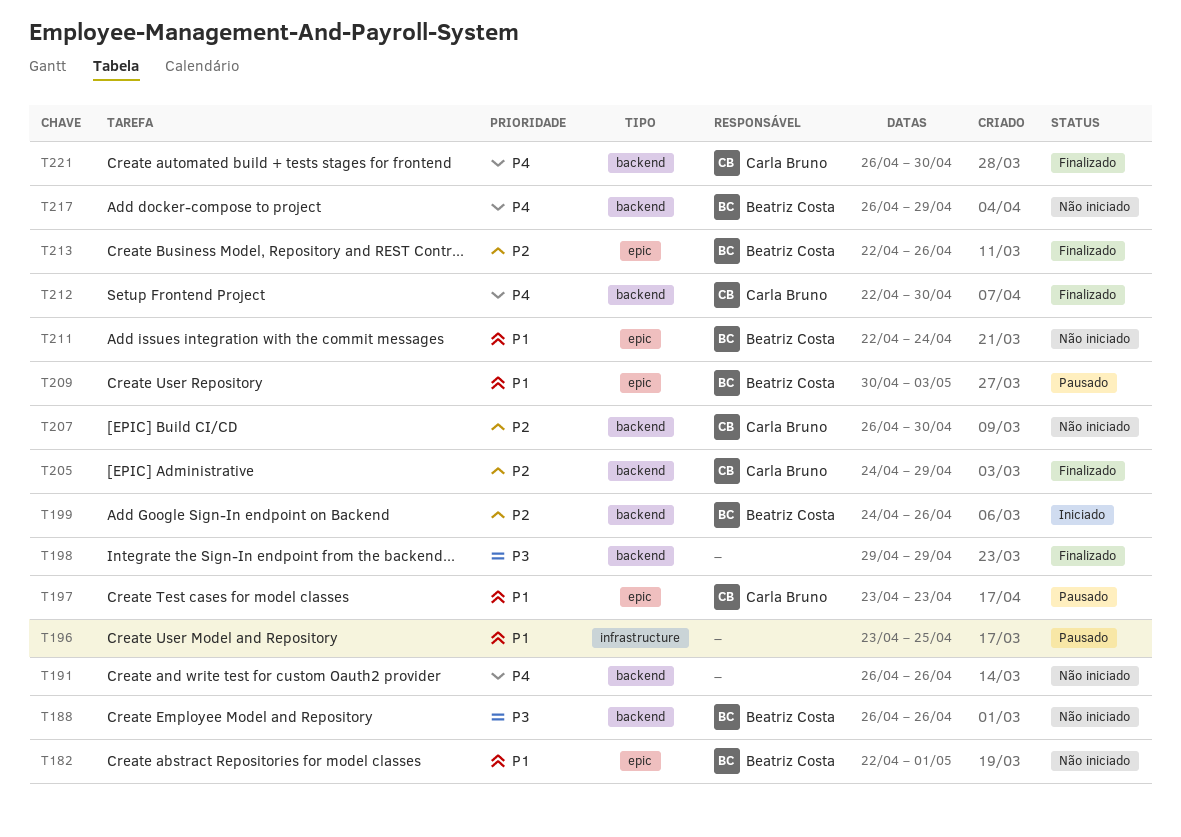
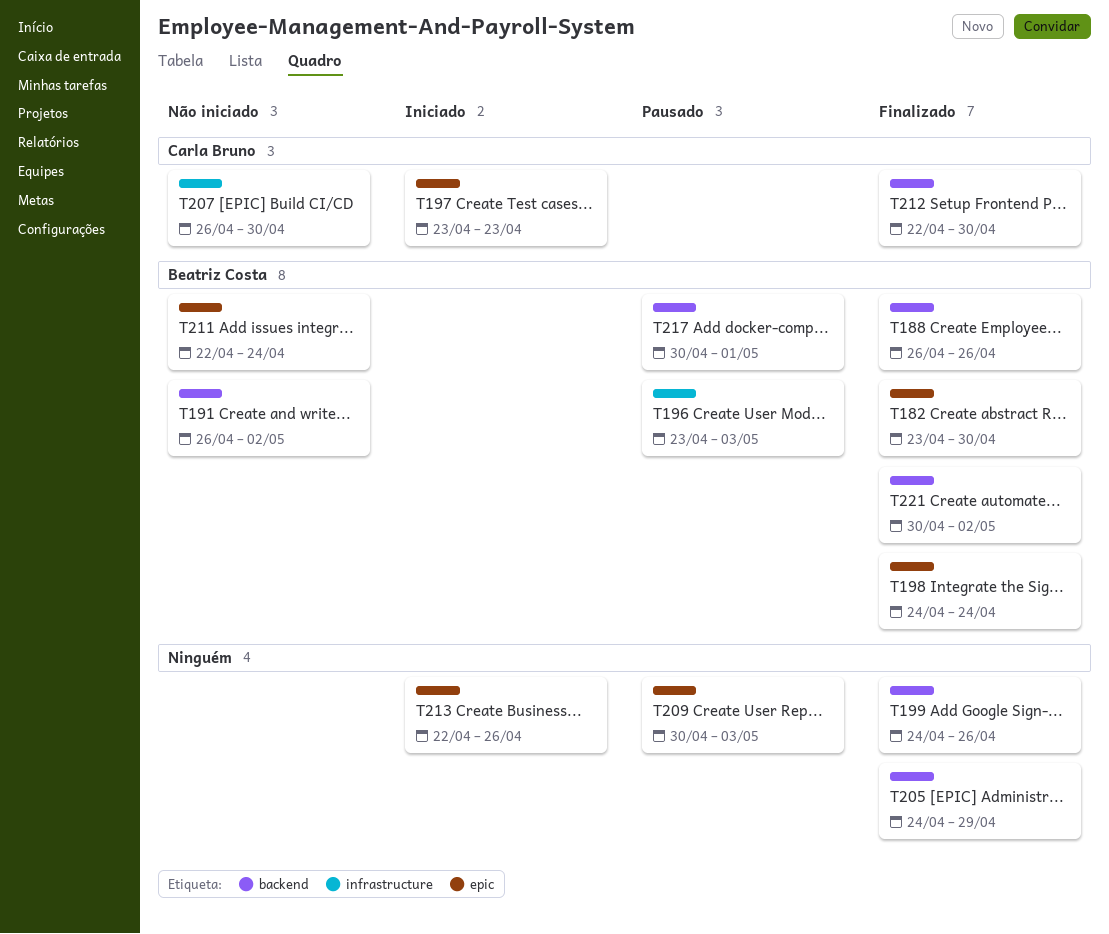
T182, status: Não iniciado -> Finalizado
T182, start: Apr 22 -> Apr 23
T182, due: May 1 -> Apr 30
T188, status: Não iniciado -> Finalizado
T191, owner: none -> Beatriz Costa
T191, due: Apr 26 -> May 2
T196, owner: none -> Beatriz Costa
T196, due: Apr 25 -> May 3
T197, status: Pausado -> Iniciado
T198, owner: none -> Beatriz Costa
T198, label: backend -> epic
T198, start: Apr 29 -> Apr 24
T198, due: Apr 29 -> Apr 24
T199, status: Iniciado -> Finalizado
T199, owner: Beatriz Costa -> none
T205, owner: Carla Bruno -> none
T207, label: backend -> infrastructure
T209, owner: Beatriz Costa -> none
T213, status: Finalizado -> Iniciado
T213, owner: Beatriz Costa -> none
T217, status: Não iniciado -> Pausado
T217, start: Apr 26 -> Apr 30
T217, due: Apr 29 -> May 1
T221, owner: Carla Bruno -> Beatriz Costa
T221, start: Apr 26 -> Apr 30
T221, due: Apr 30 -> May 2

